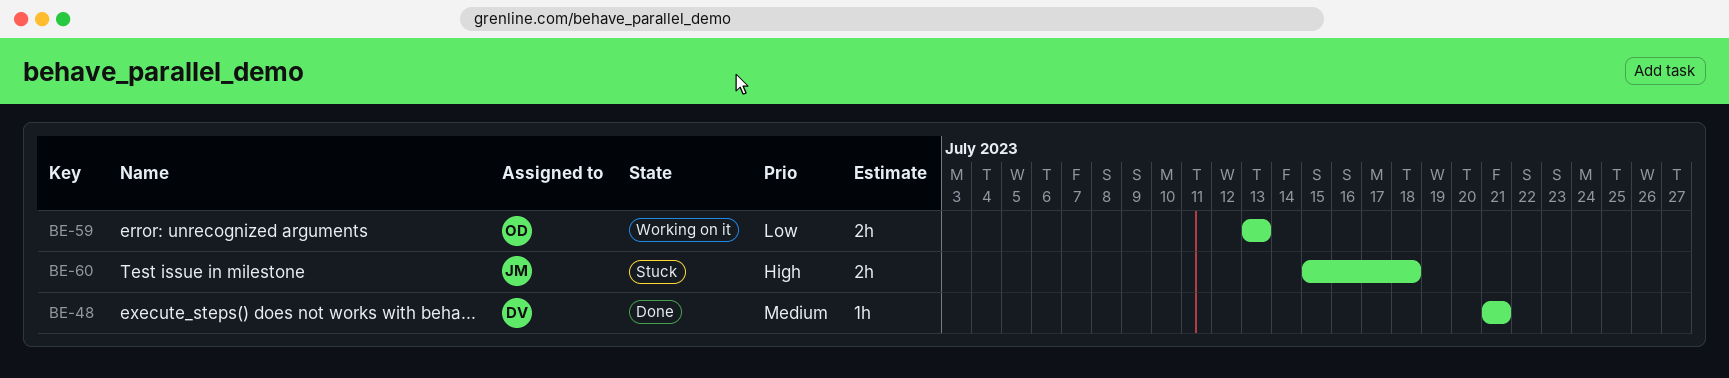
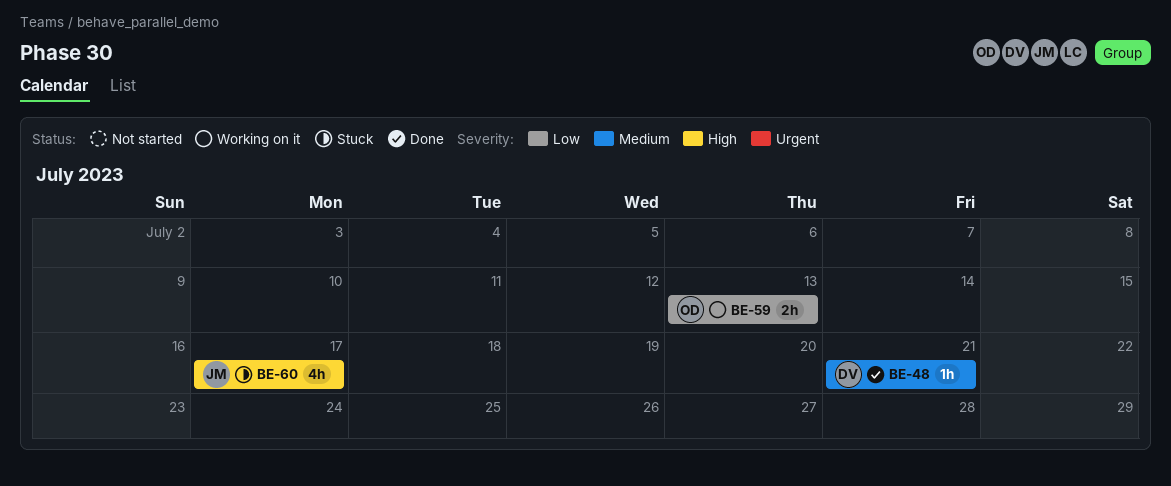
BE-60, estimate: 2h -> 4h
BE-60, start: Jul 15 -> Jul 17
BE-60, due: Jul 18 -> Jul 17

